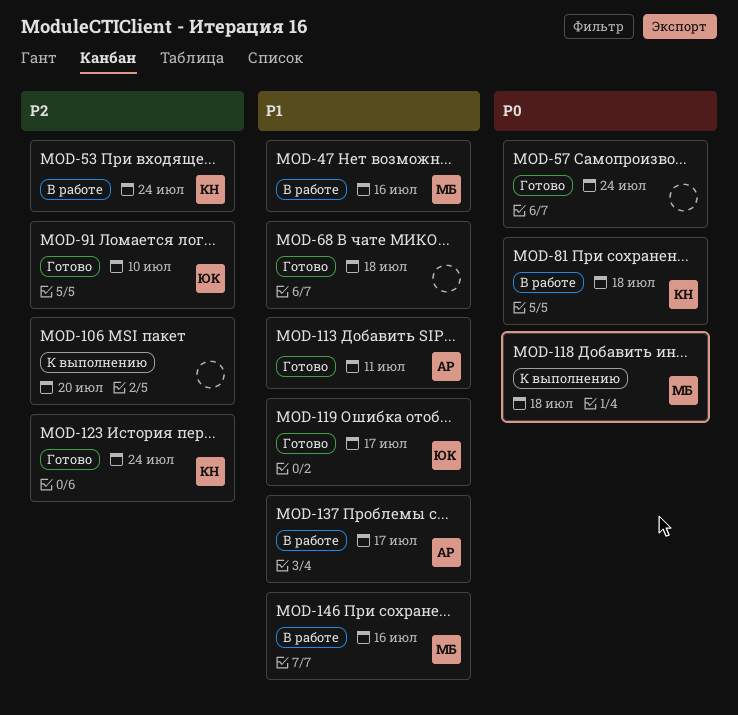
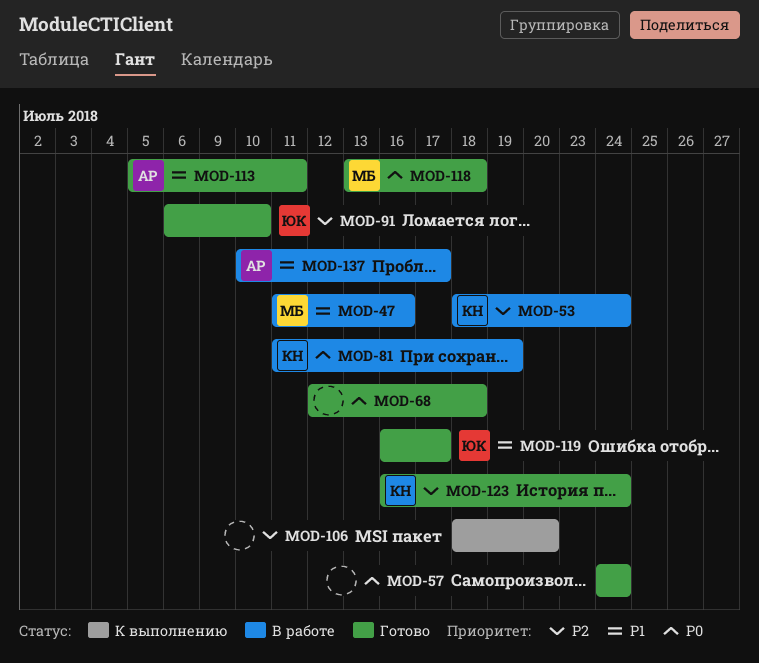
MOD-68, priority: P1 -> P0
MOD-81, due: Jul 18 -> Jul 19
MOD-118, status: К выполнению -> Готово
MOD-146: present -> none

